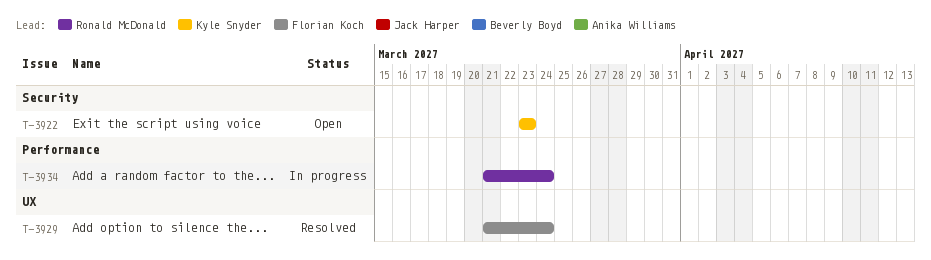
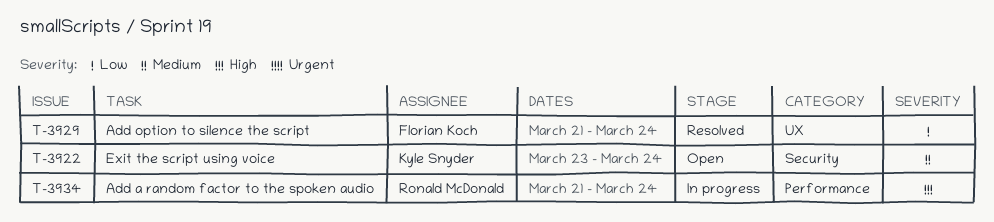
T-3922, due: Mar 23 -> Mar 24

